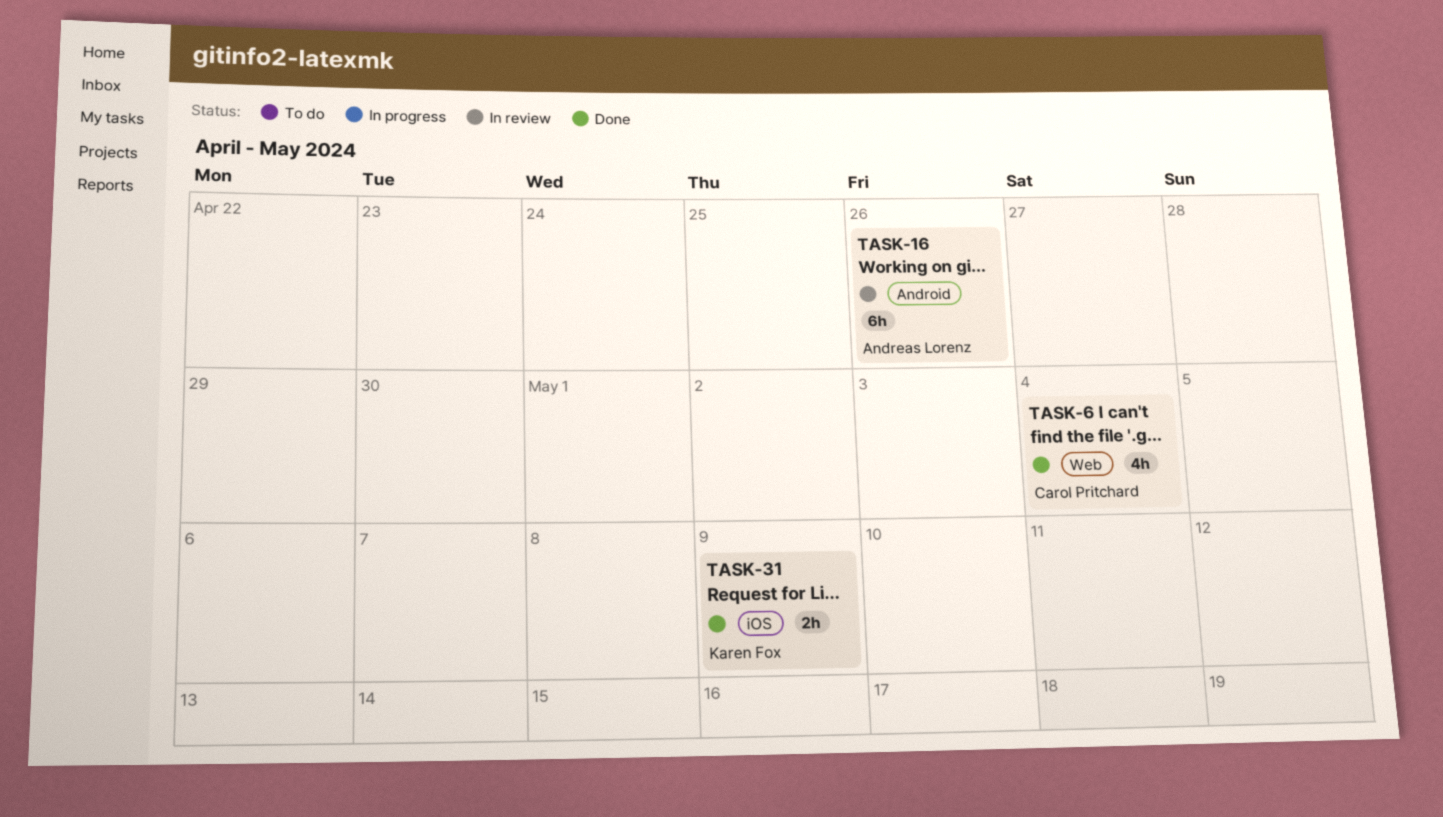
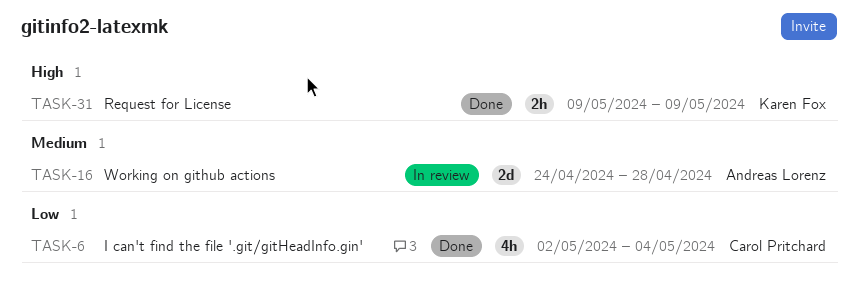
TASK-16, estimate: 6h -> 2d
TASK-16, due: Apr 26 -> Apr 28

